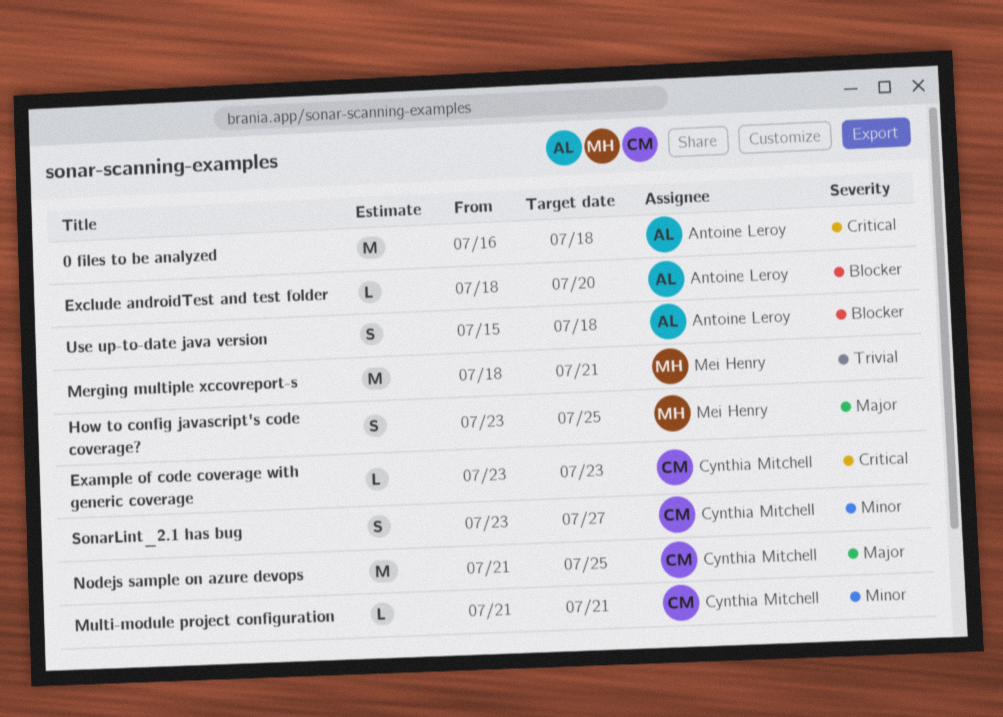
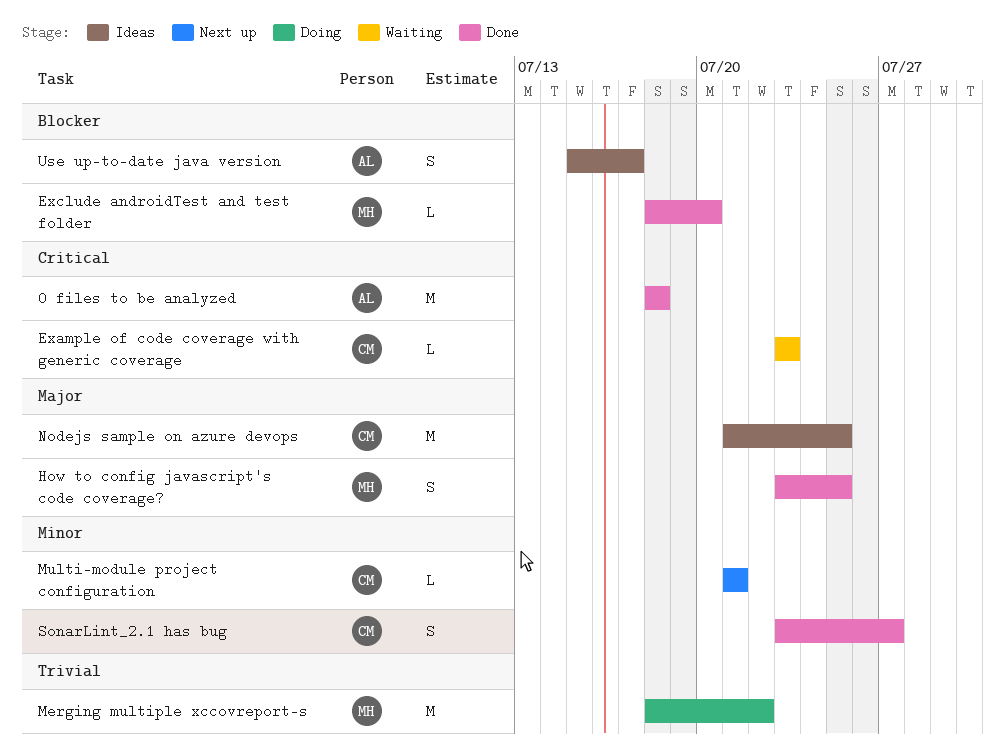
0 files to be analyzed, start: Jul 16 -> Jul 18
Exclude androidTest and test folder, owner: Antoine Leroy -> Mei Henry
Merging multiple xccovreport-s, due: Jul 21 -> Jul 22
Use up-to-date java version, due: Jul 18 -> Jul 17

